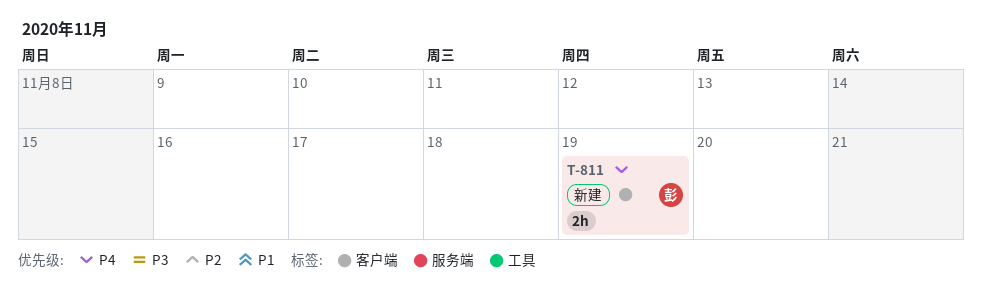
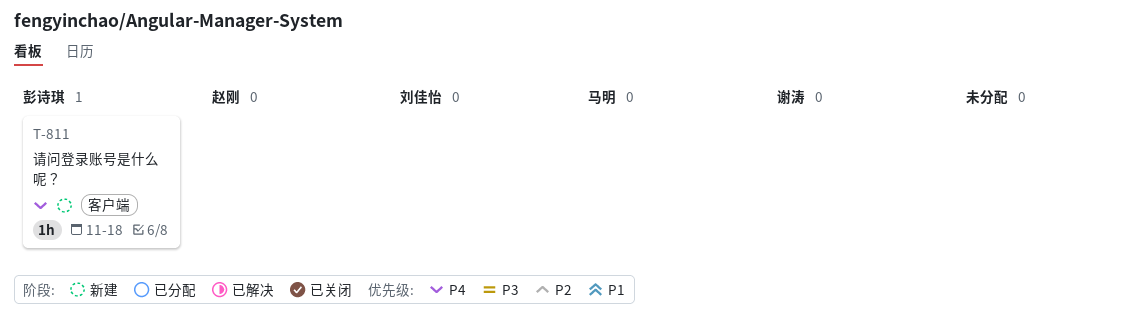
T-811, estimate: 2h -> 1h
T-811, due: Nov 19 -> Nov 18

